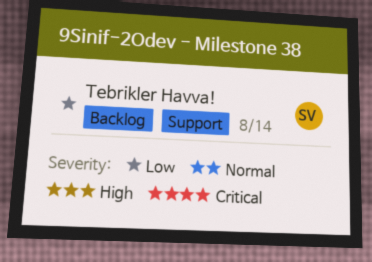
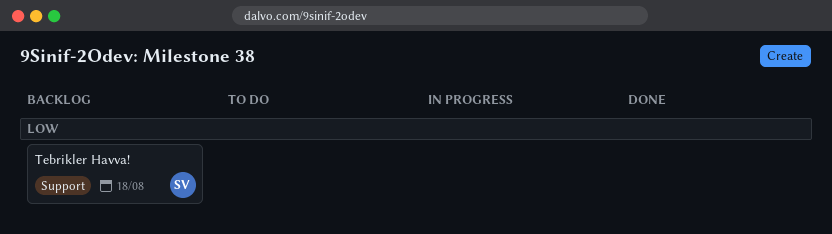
Tebrikler Havva!, due: Aug 14 -> Aug 18

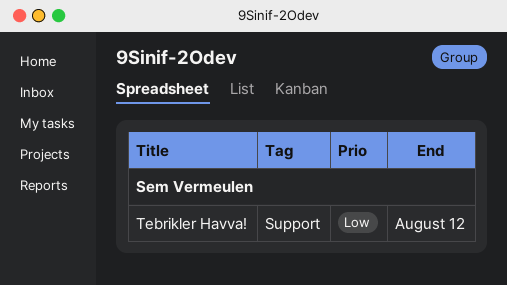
Tebrikler Havva!, due: Aug 18 -> Aug 12

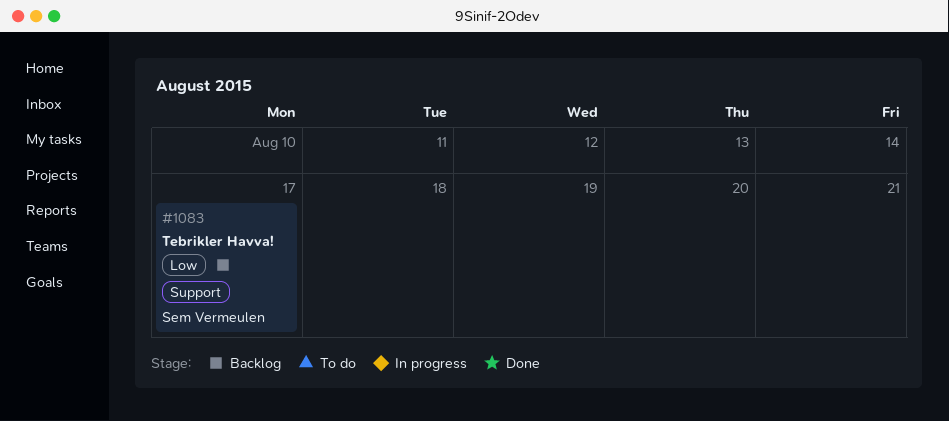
Tebrikler Havva!, due: Aug 12 -> Aug 17

